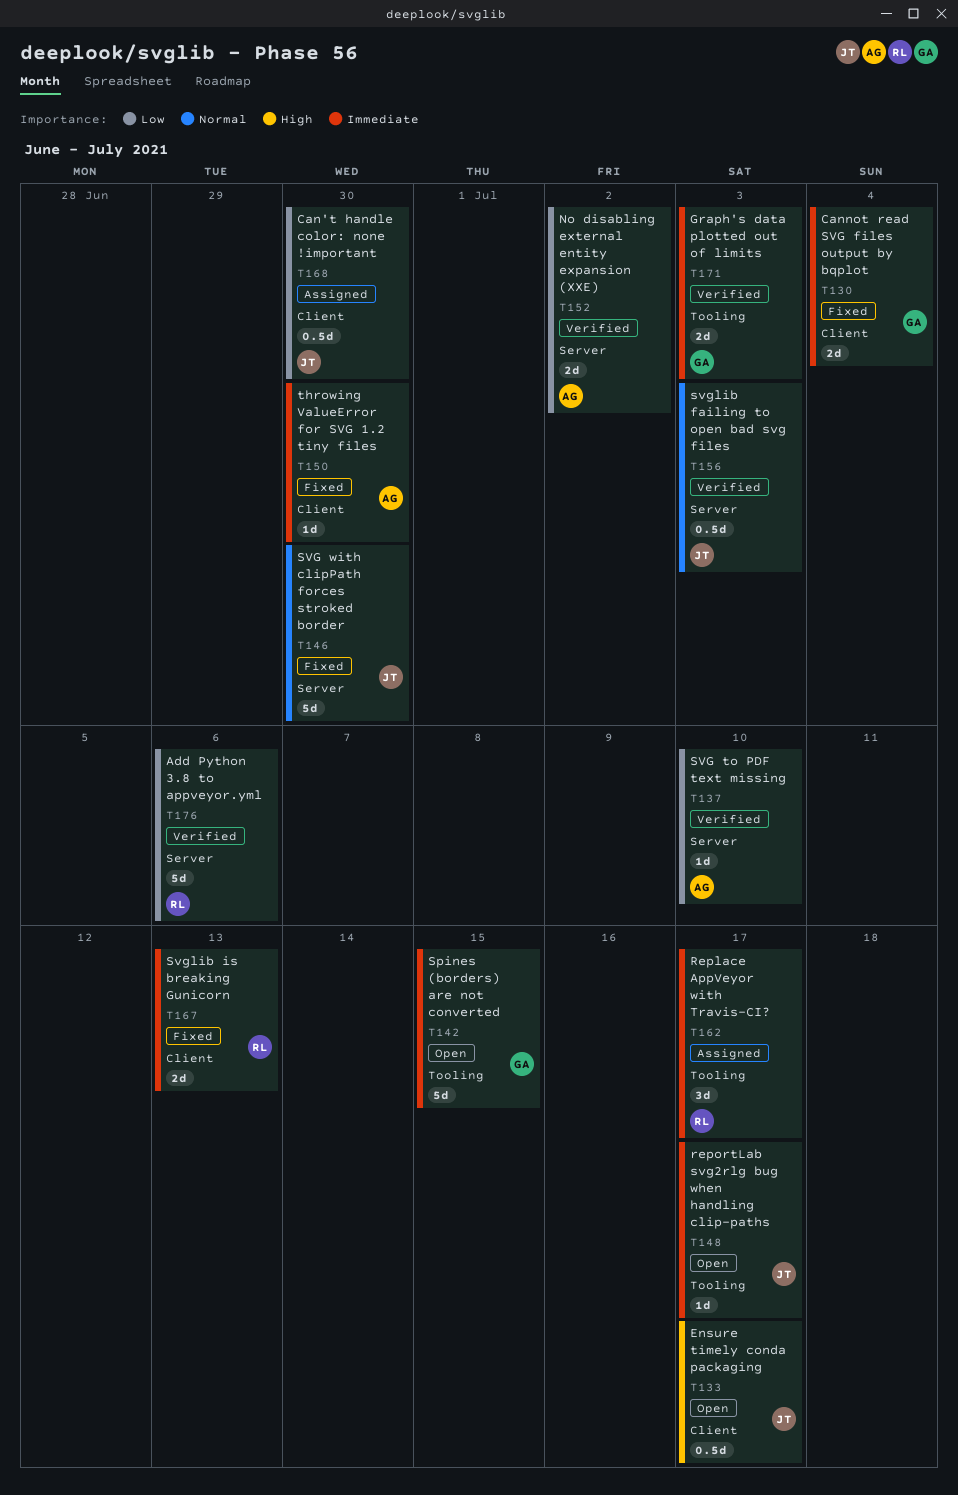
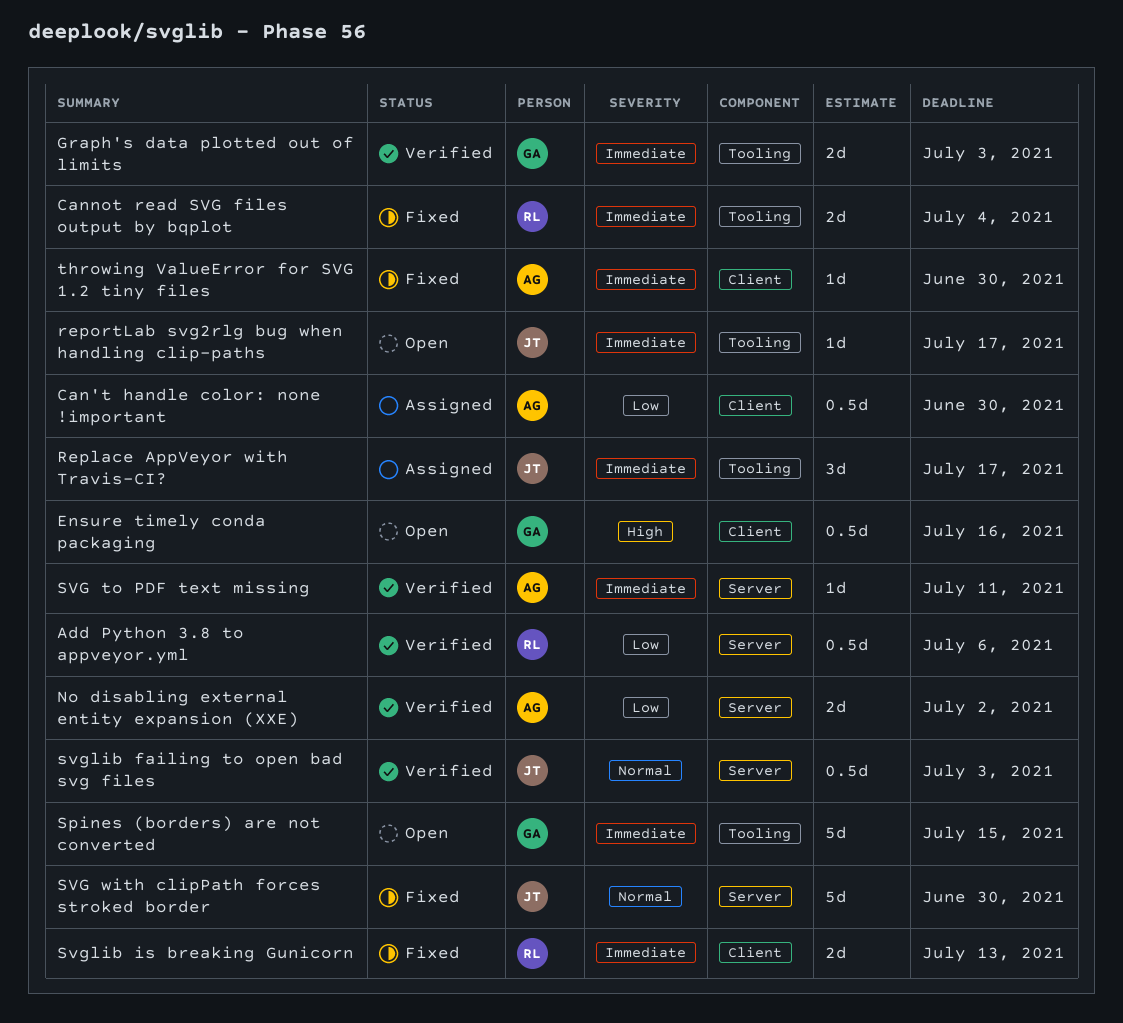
Add Python 3.8 to appveyor.yml, estimate: 5d -> 0.5d
Can't handle color: none !important, owner: JT -> AG
Cannot read SVG files output by bqplot, owner: GA -> RL
Cannot read SVG files output by bqplot, label: Client -> Tooling
Ensure timely conda packaging, owner: JT -> GA
Ensure timely conda packaging, due: Jul 17 -> Jul 16
Replace AppVeyor with Travis-CI?, owner: RL -> JT
SVG to PDF text missing, priority: Low -> Immediate
SVG to PDF text missing, due: Jul 10 -> Jul 11

